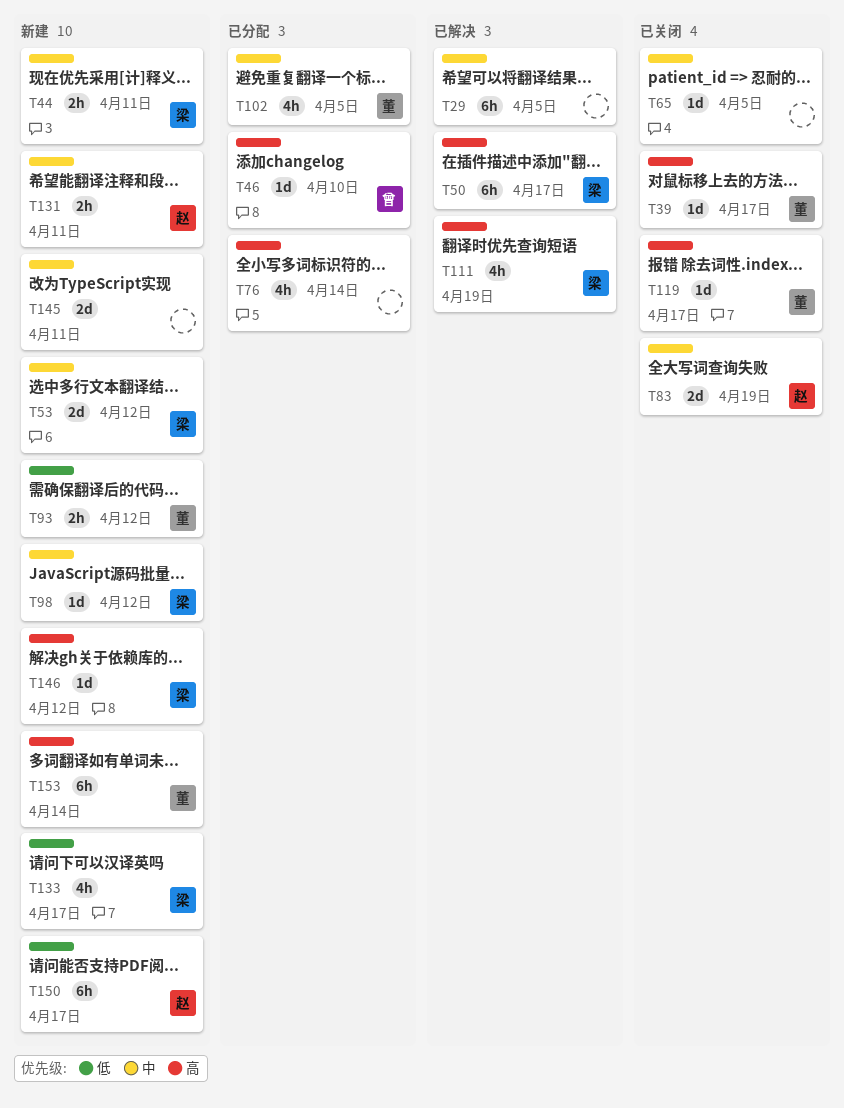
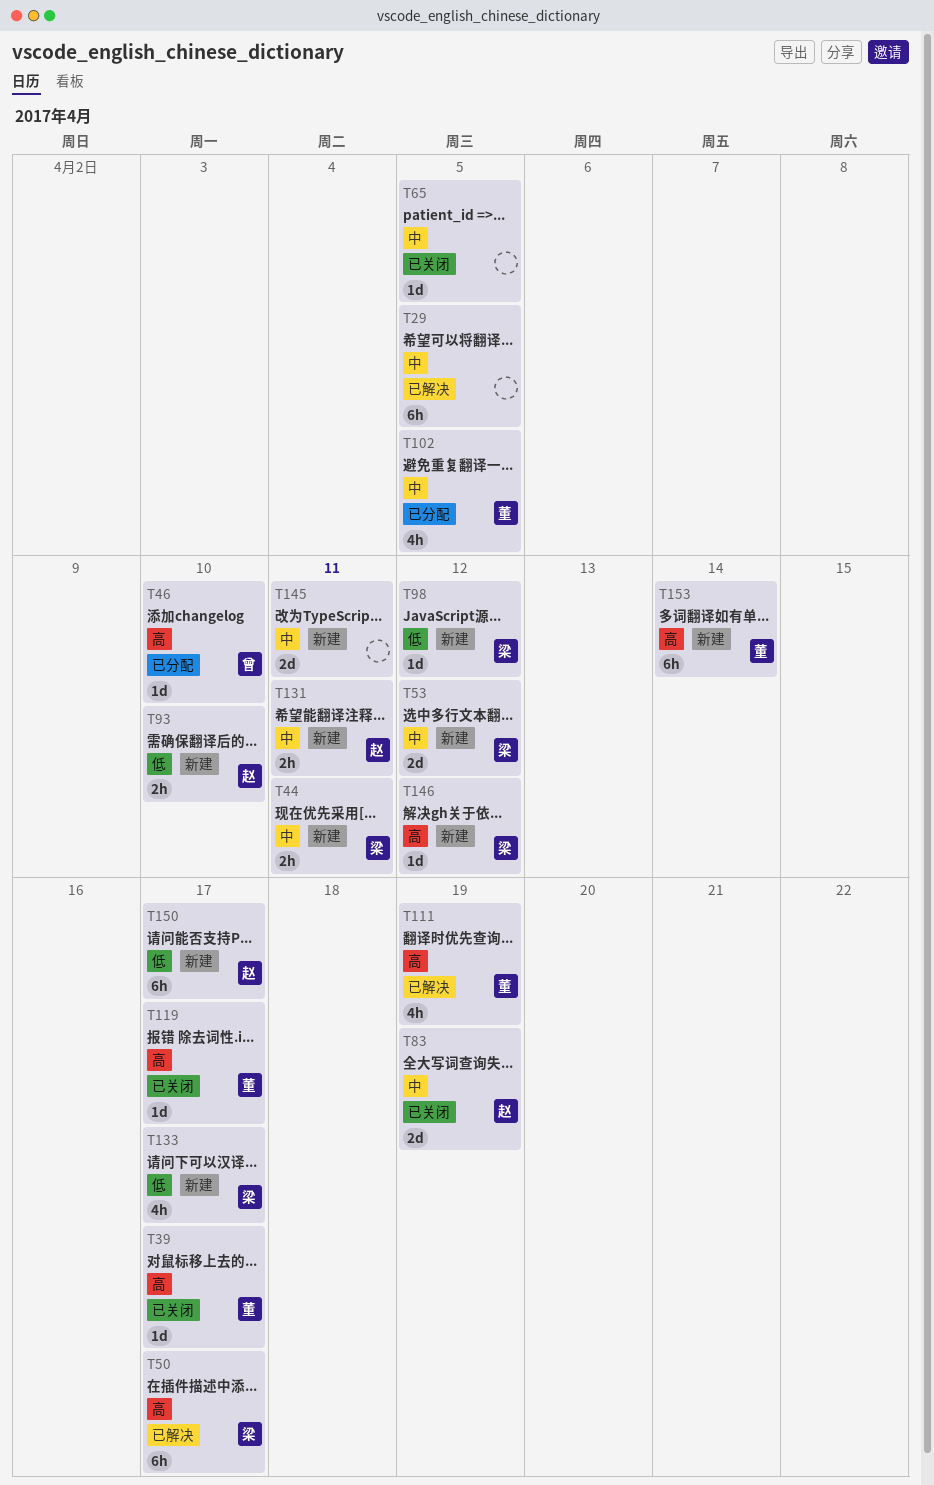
T76: present -> none
T93, owner: 董 -> 赵
T93, due: Apr 12 -> Apr 10
T98, priority: 中 -> 低
T111, owner: 梁 -> 董

